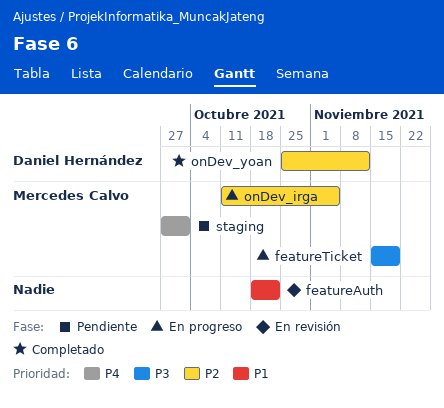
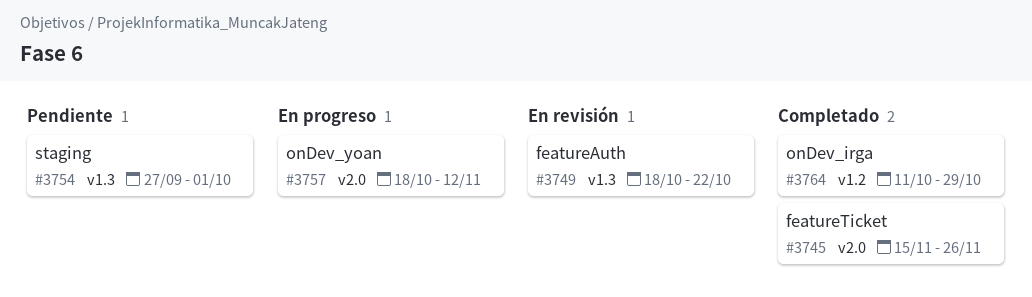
featureTicket, status: En progreso -> Completado
featureTicket, due: Nov 19 -> Nov 26
onDev_irga, status: En progreso -> Completado
onDev_irga, due: Nov 5 -> Oct 29
onDev_yoan, status: Completado -> En progreso
onDev_yoan, start: Oct 25 -> Oct 18

